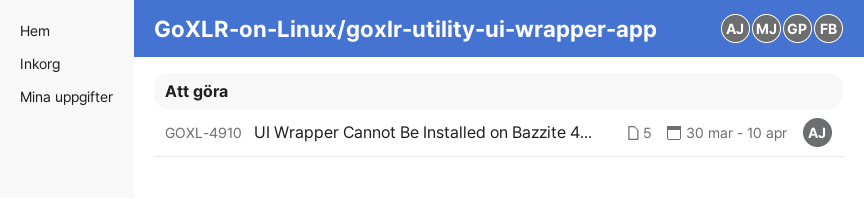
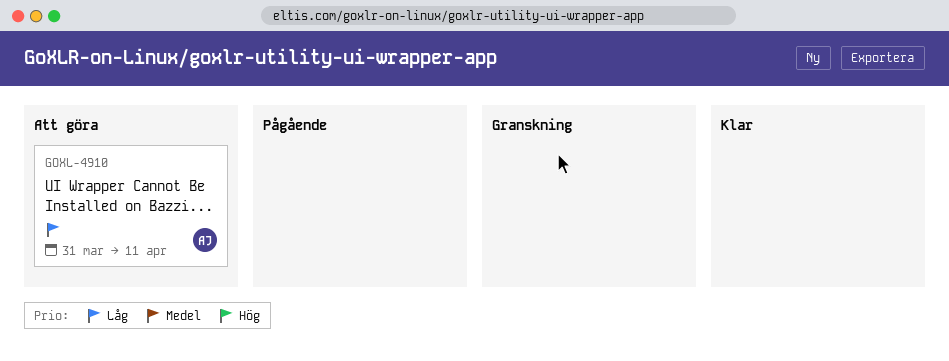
GOXL-4910, start: Mar 30 -> Mar 31
GOXL-4910, due: Apr 10 -> Apr 11

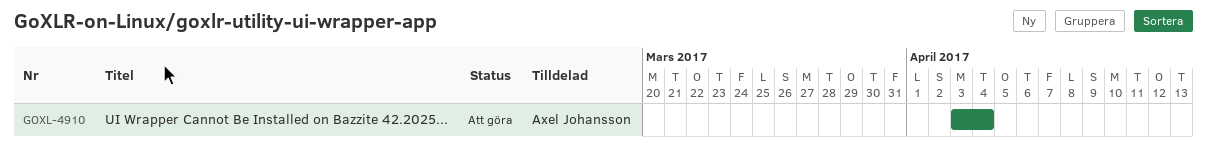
GOXL-4910, start: Mar 31 -> Apr 3
GOXL-4910, due: Apr 11 -> Apr 4

